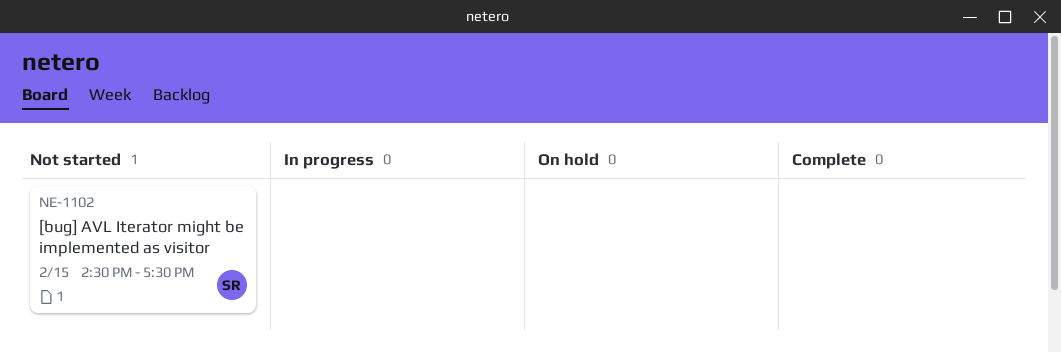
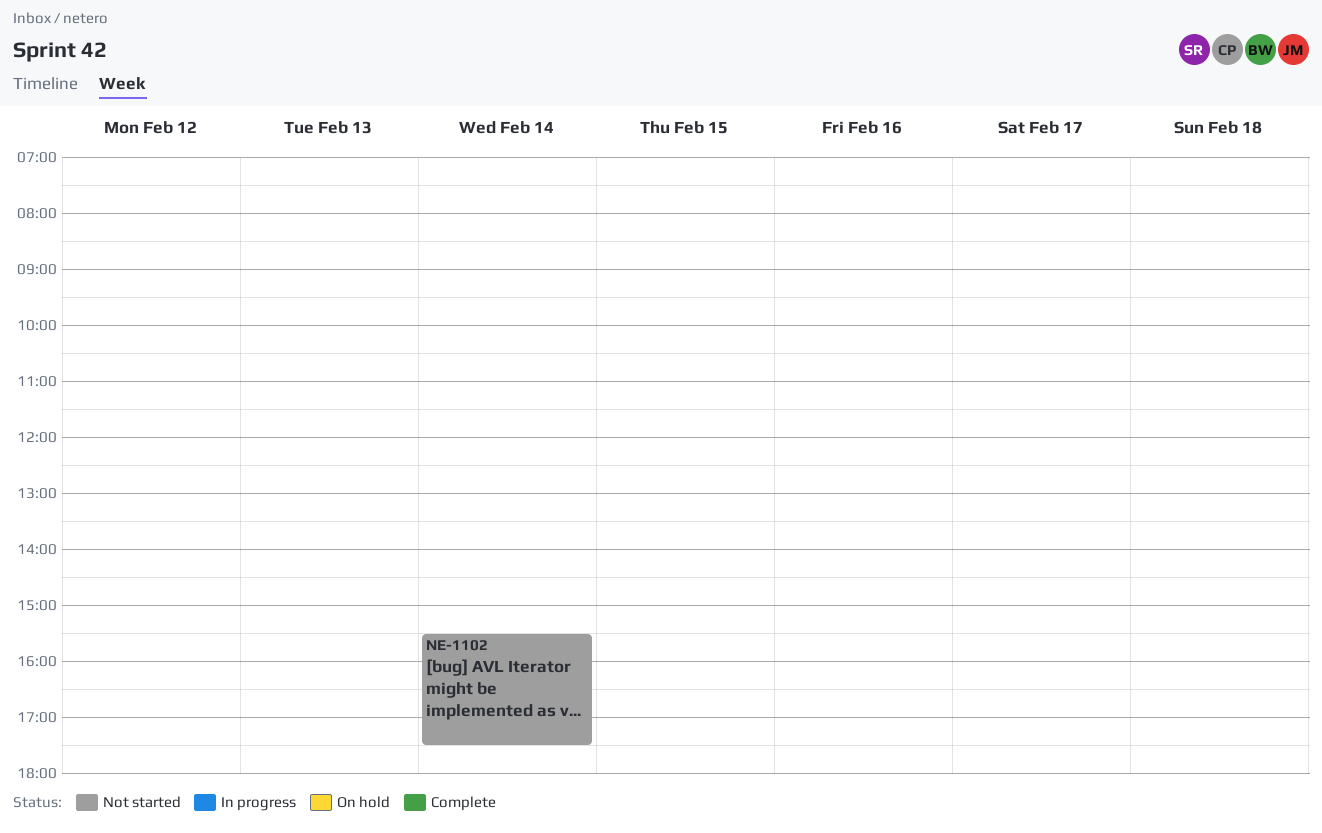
NE-1102, day: Feb 15 -> Feb 14
NE-1102, begins: 14:30 -> 15:30

